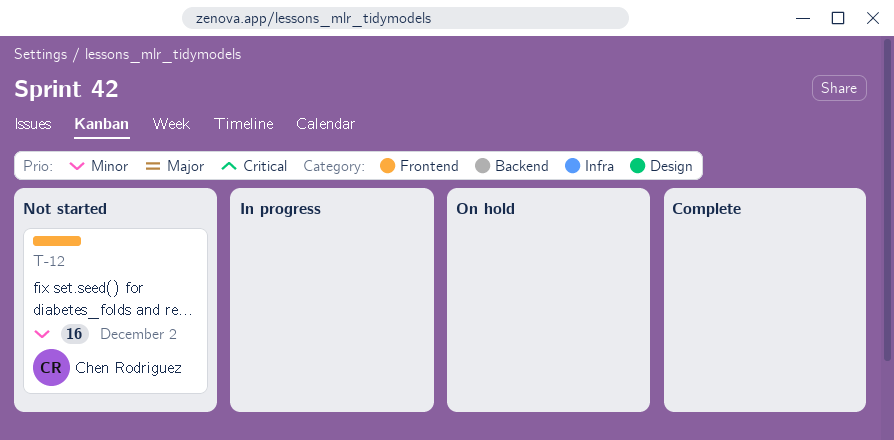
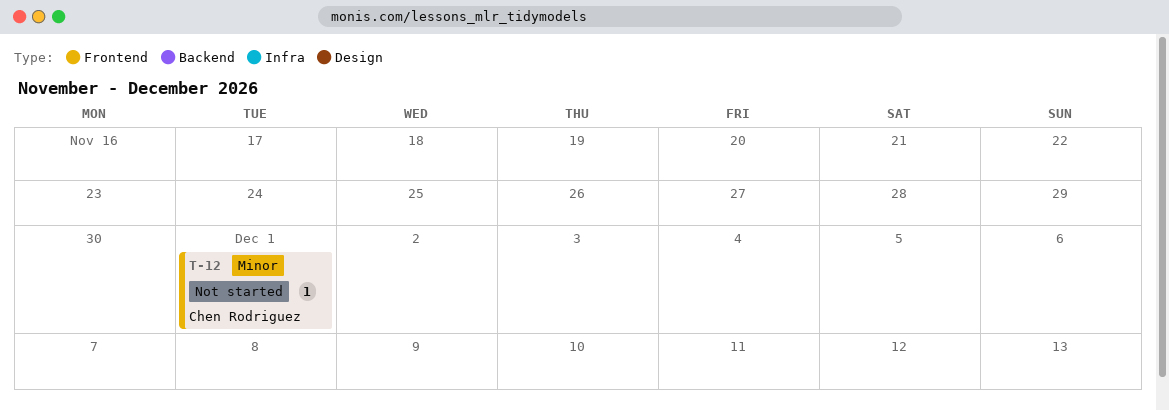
T-12, estimate: 16 -> 1
T-12, due: Dec 2 -> Dec 1

